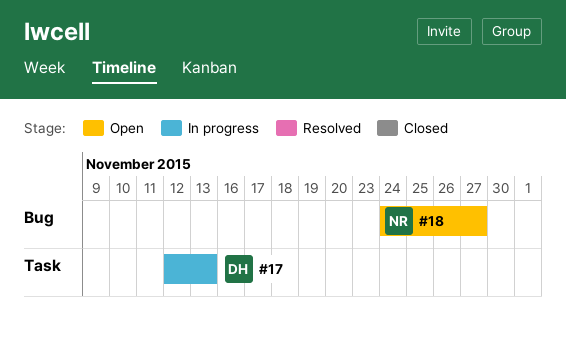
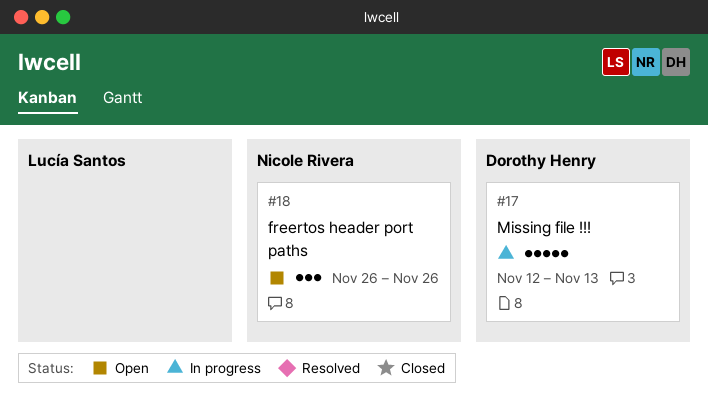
#18, start: Nov 24 -> Nov 26
#18, due: Nov 27 -> Nov 26

